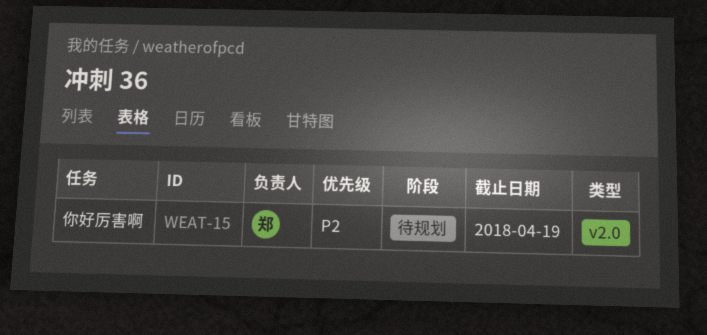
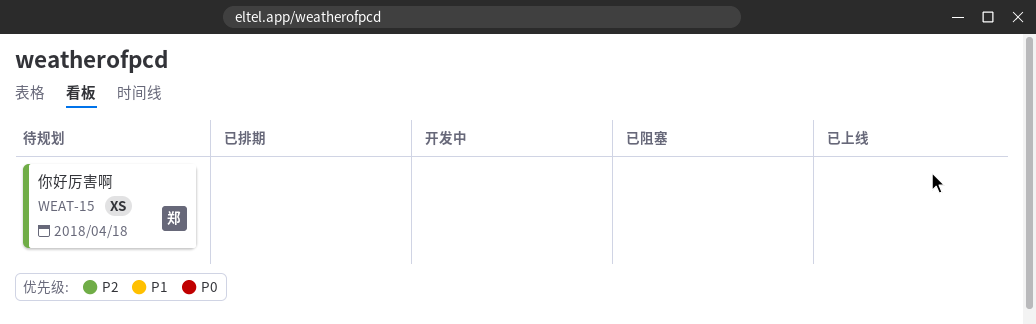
WEAT-15, due: Apr 19 -> Apr 18

